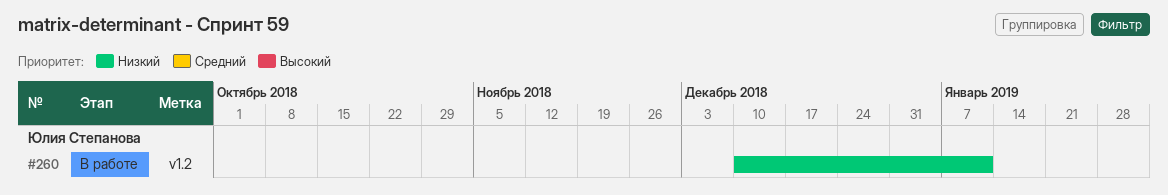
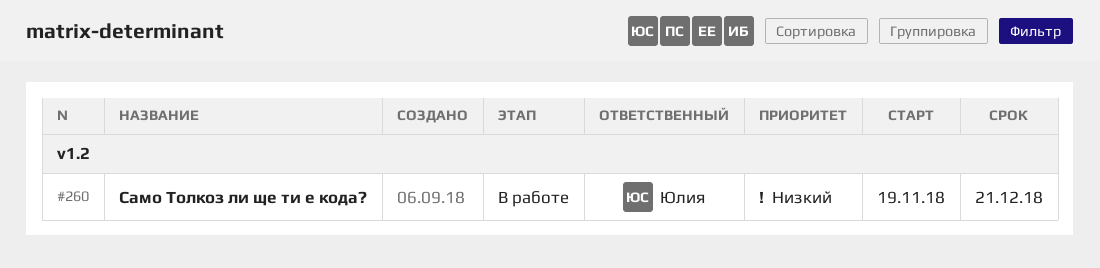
#260, start: Dec 10 -> Nov 19
#260, due: Jan 11 -> Dec 21

